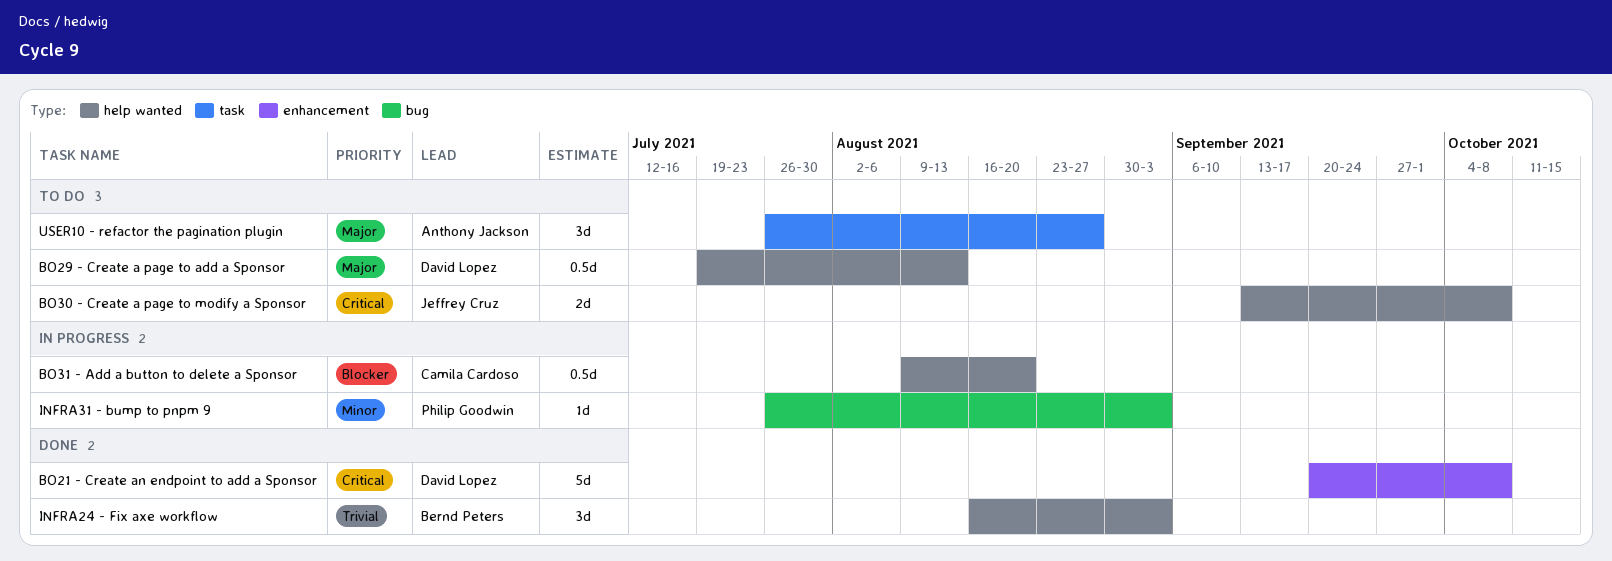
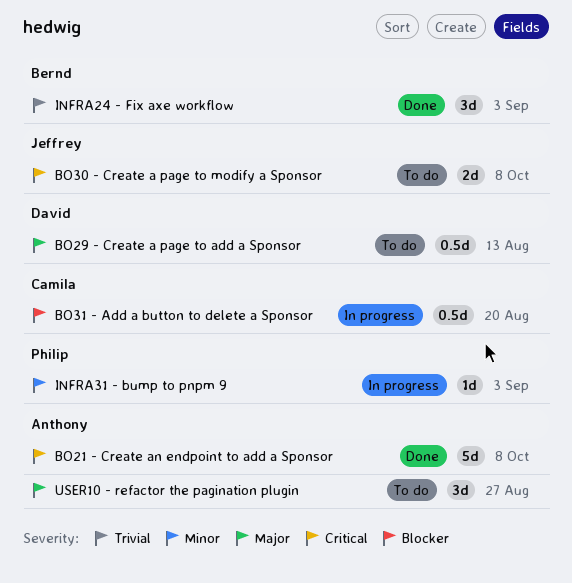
BO21 - Create an endpoint to add a Sponsor, owner: David Lopez -> Anthony Jackson

